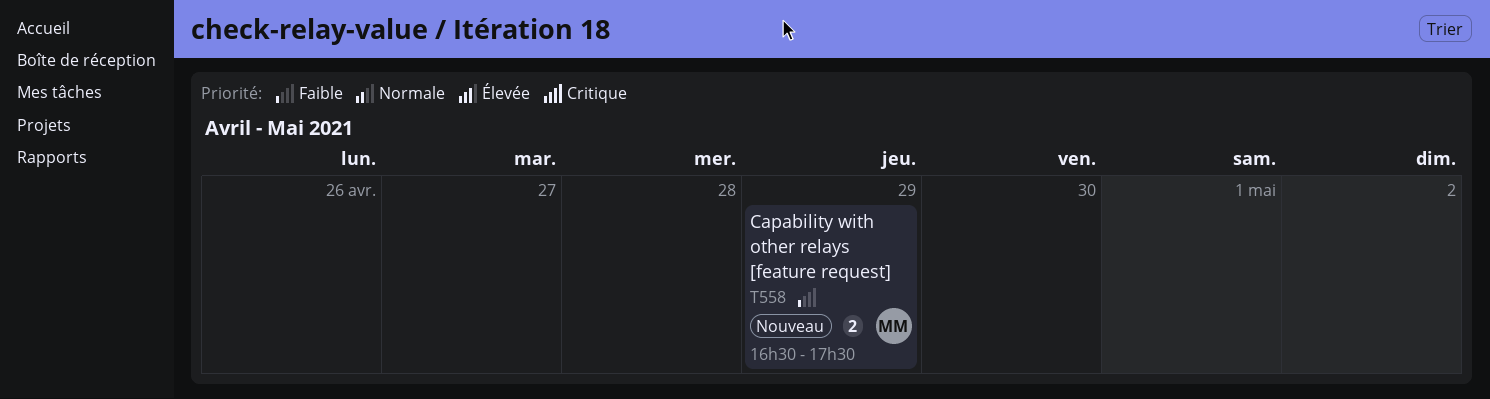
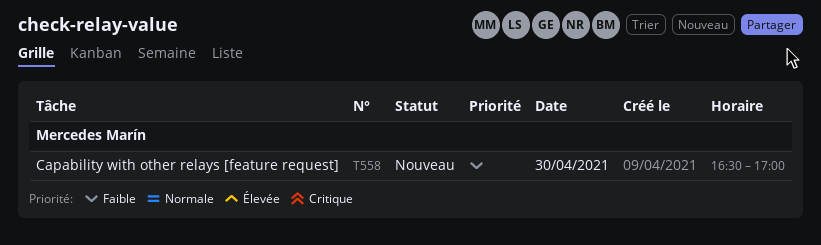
T558, day: Apr 29 -> Apr 30
T558, ends: 17:30 -> 17:00

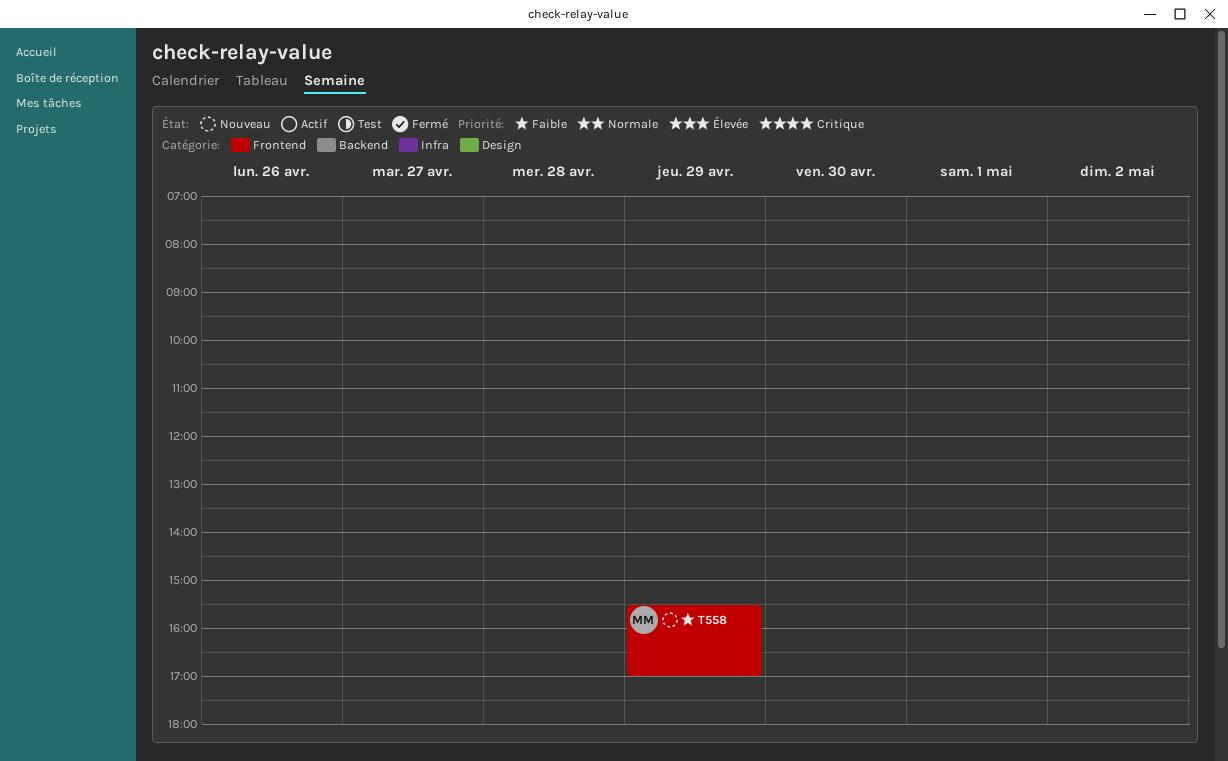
T558, day: Apr 30 -> Apr 29
T558, begins: 16:30 -> 15:30

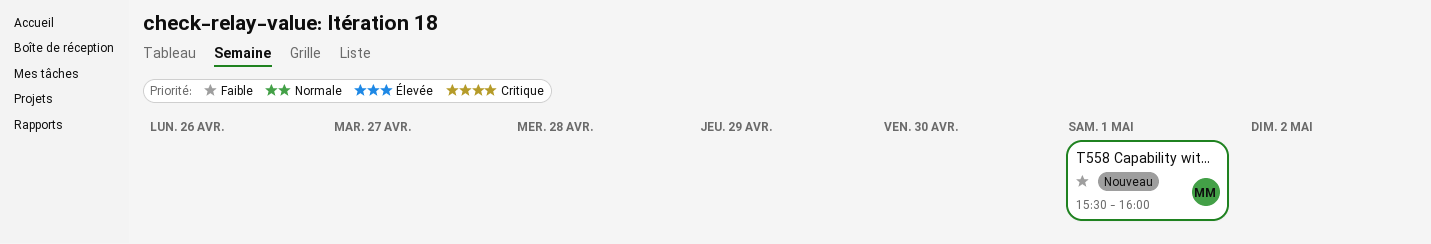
T558, day: Apr 29 -> May 1
T558, ends: 17:00 -> 16:00

